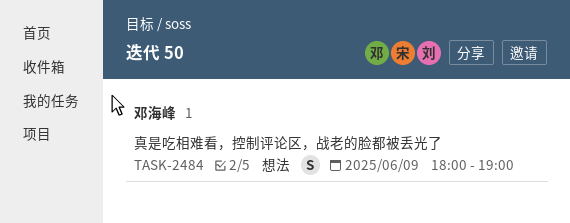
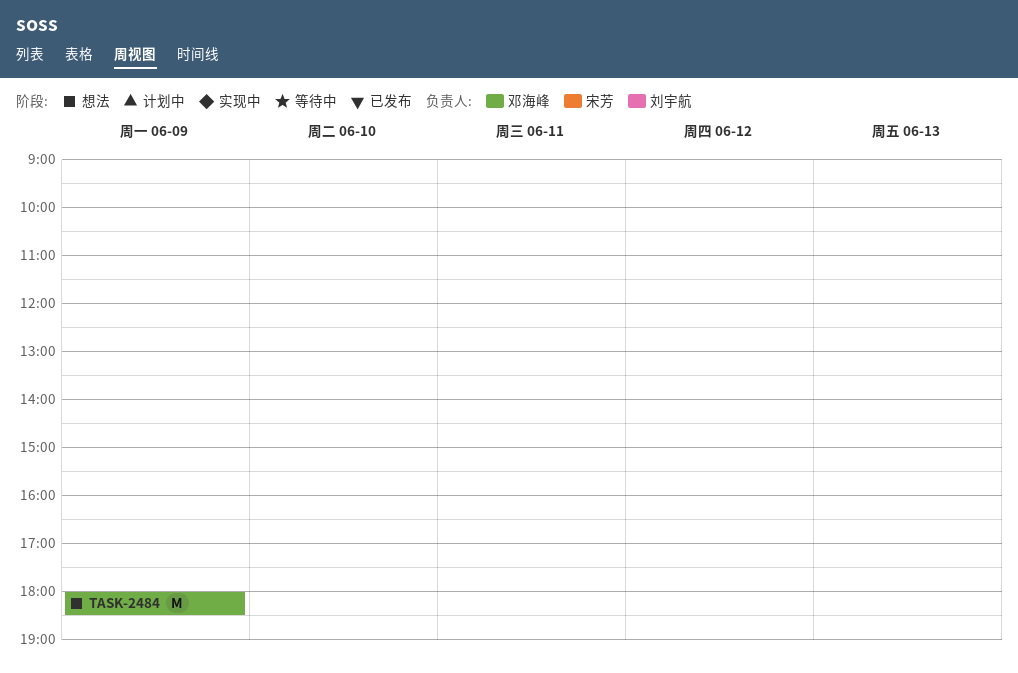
TASK-2484, estimate: S -> M
TASK-2484, ends: 19:00 -> 18:30

